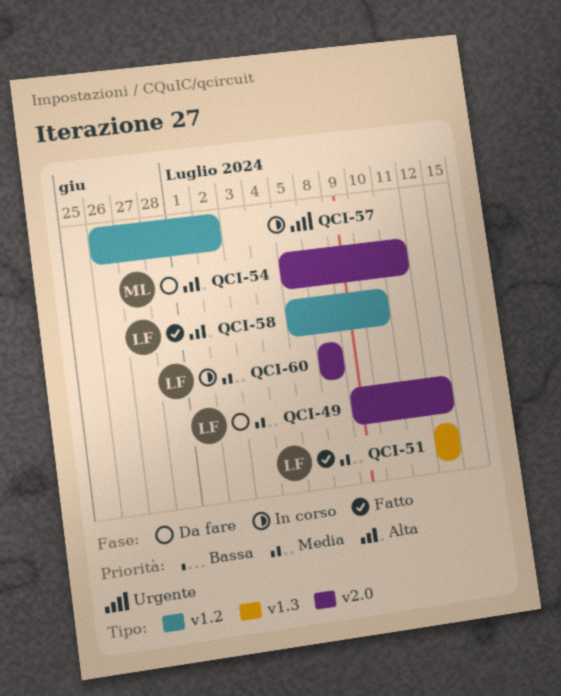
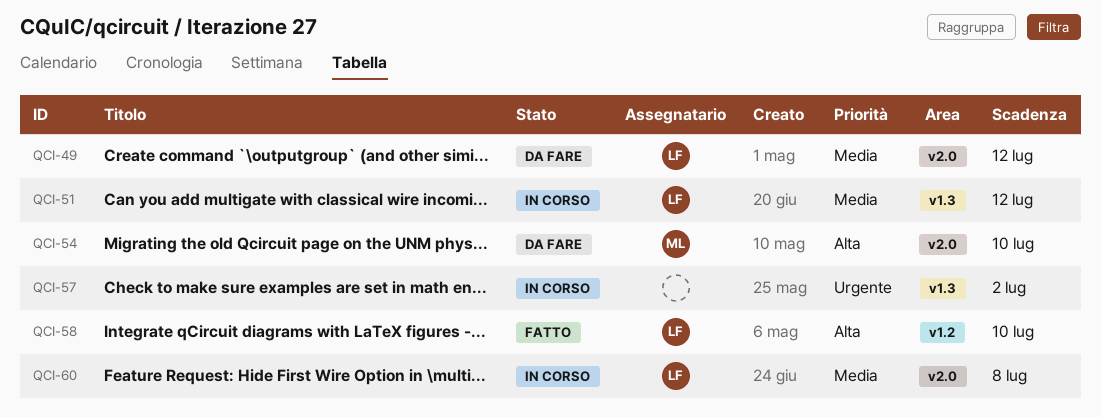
QCI-51, status: Fatto -> In corso
QCI-54, due: Jul 11 -> Jul 10
QCI-57, label: v1.2 -> v1.3

